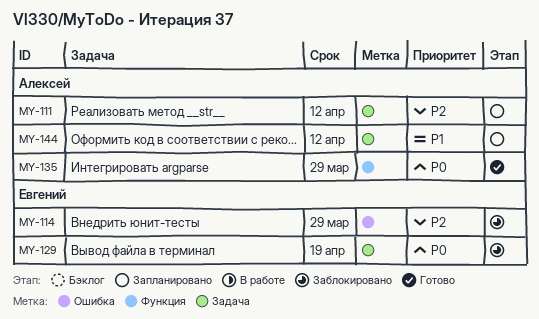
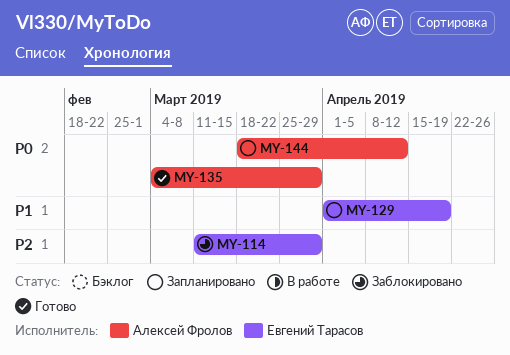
MY-111: present -> none
MY-129, status: Заблокировано -> Запланировано
MY-129, priority: P0 -> P1
MY-144, priority: P1 -> P0

